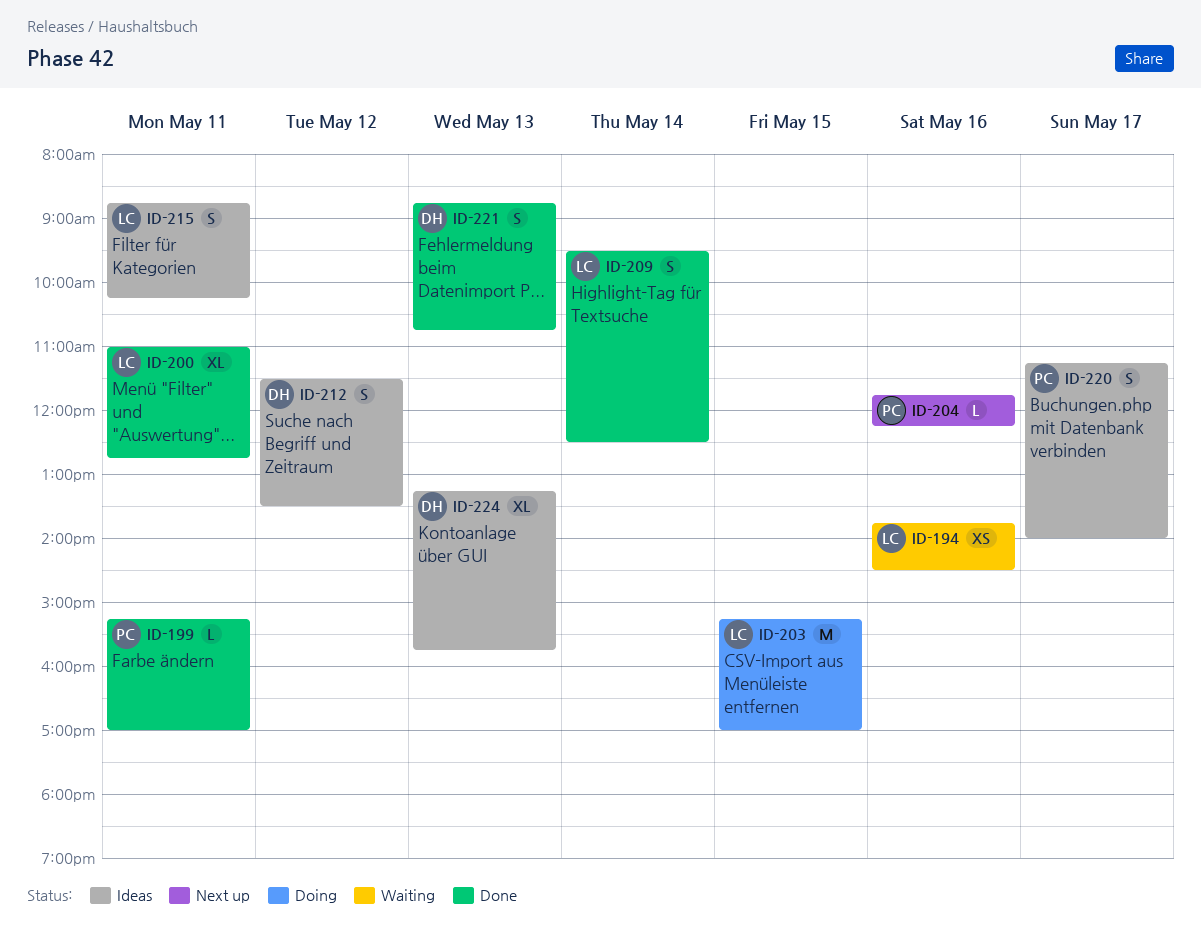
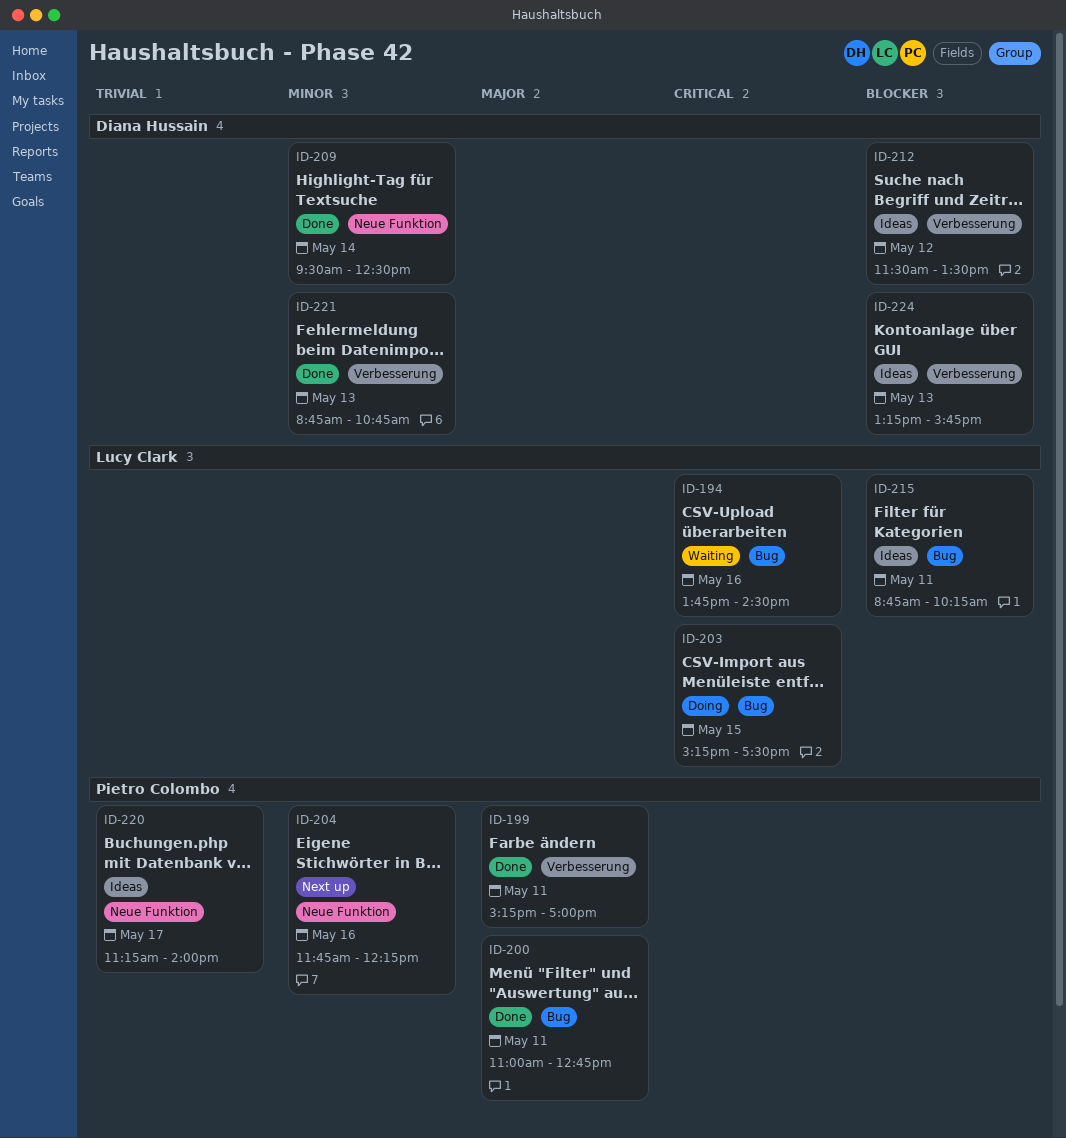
ID-200, owner: Lucy Clark -> Pietro Colombo
ID-203, ends: 17:00 -> 17:30
ID-209, owner: Lucy Clark -> Diana Hussain

